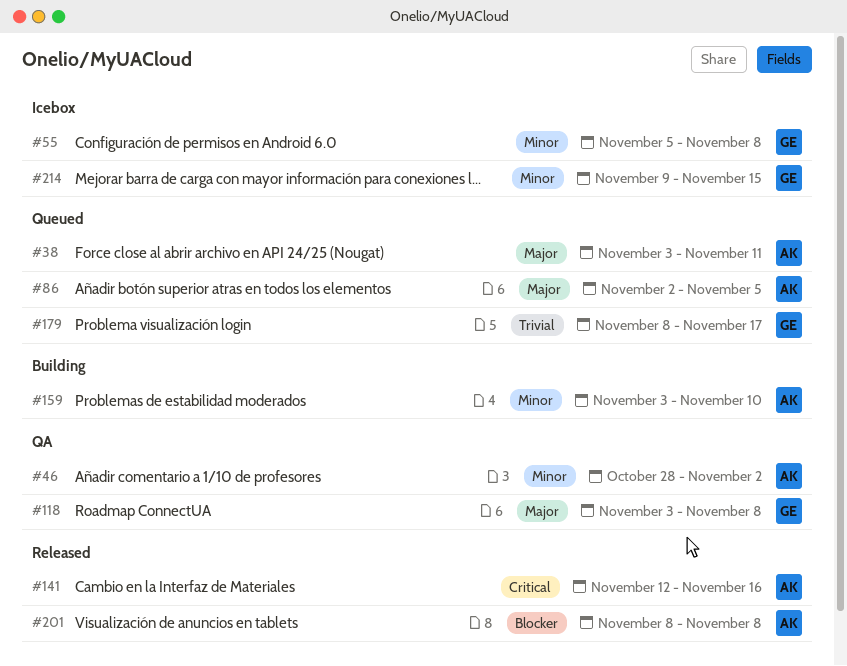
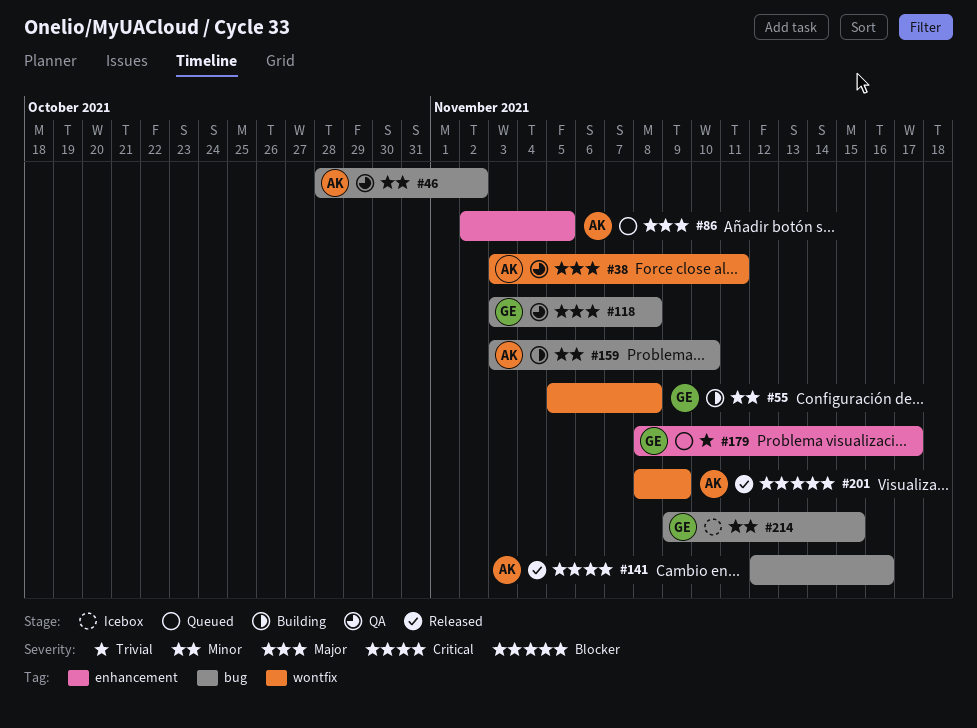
#38, status: Queued -> QA
#55, status: Icebox -> Building
#201, due: Nov 8 -> Nov 9

